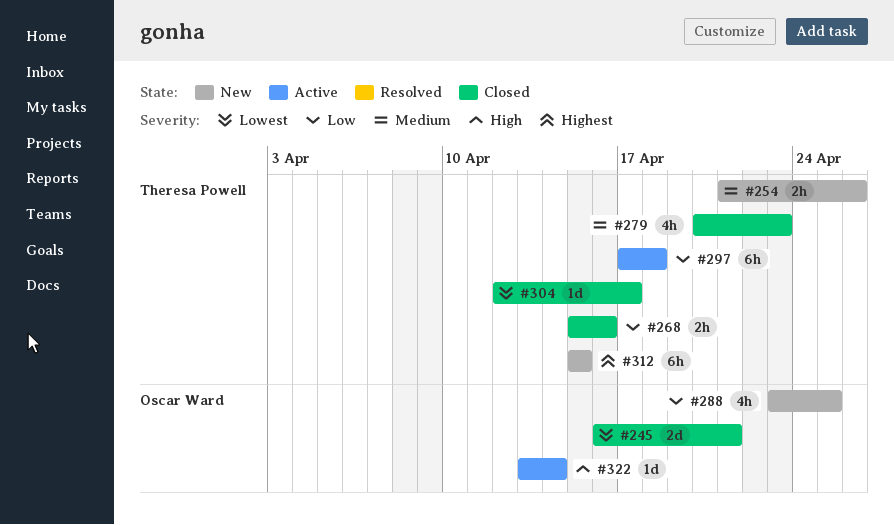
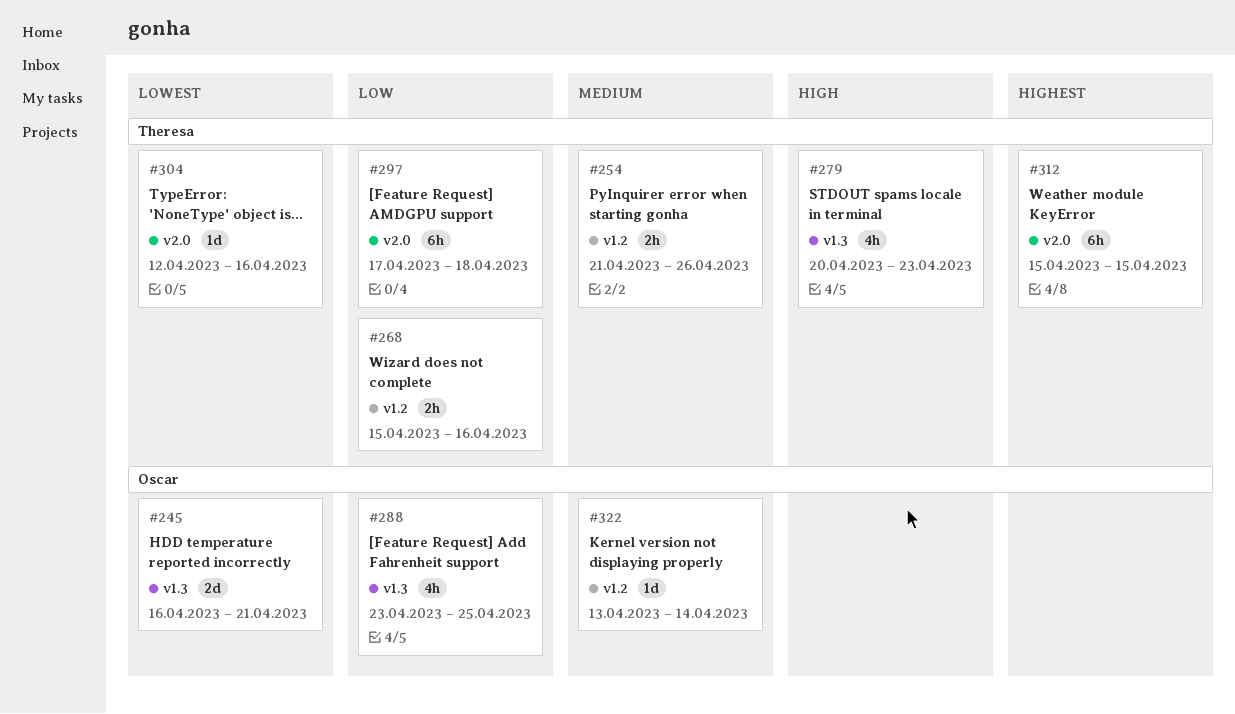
#279, priority: Medium -> High
#304, due: Apr 17 -> Apr 16
#322, priority: High -> Medium

